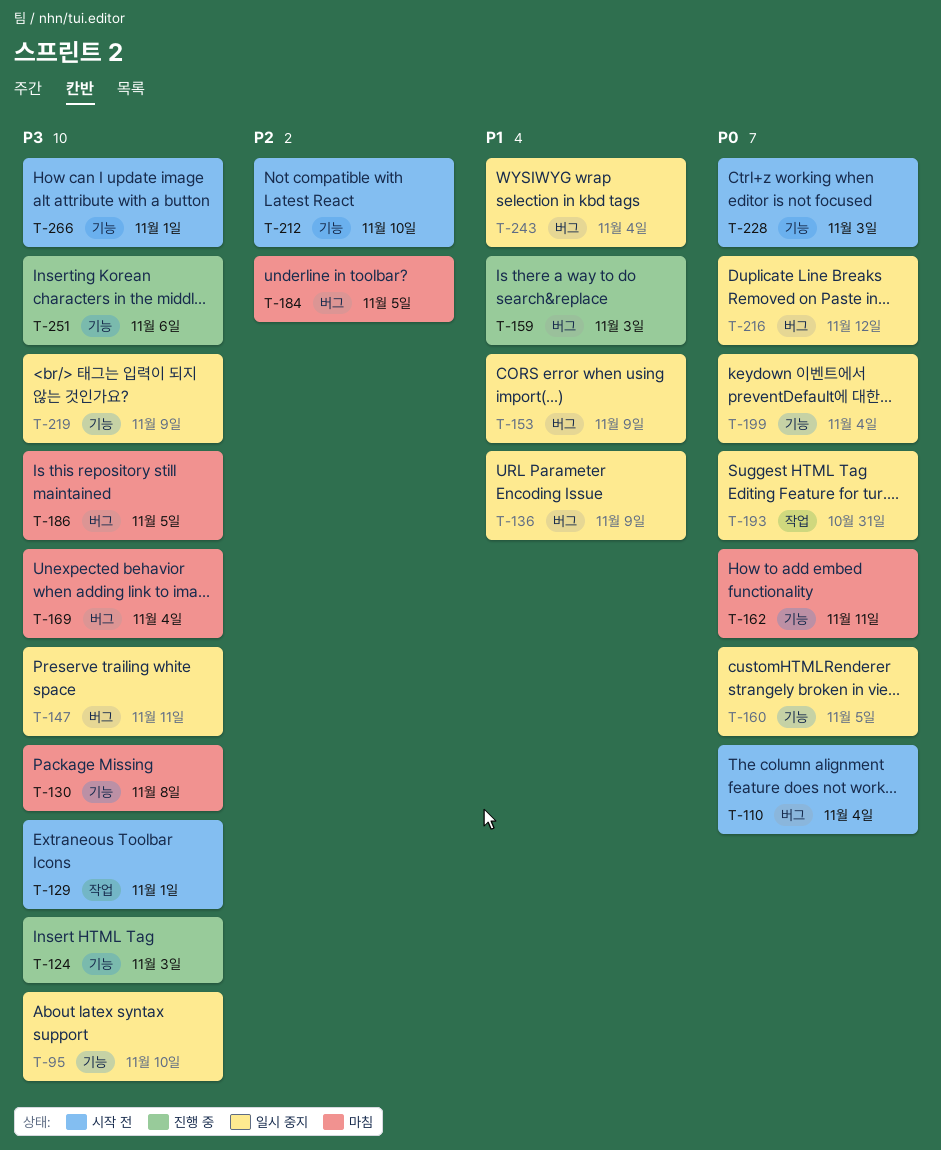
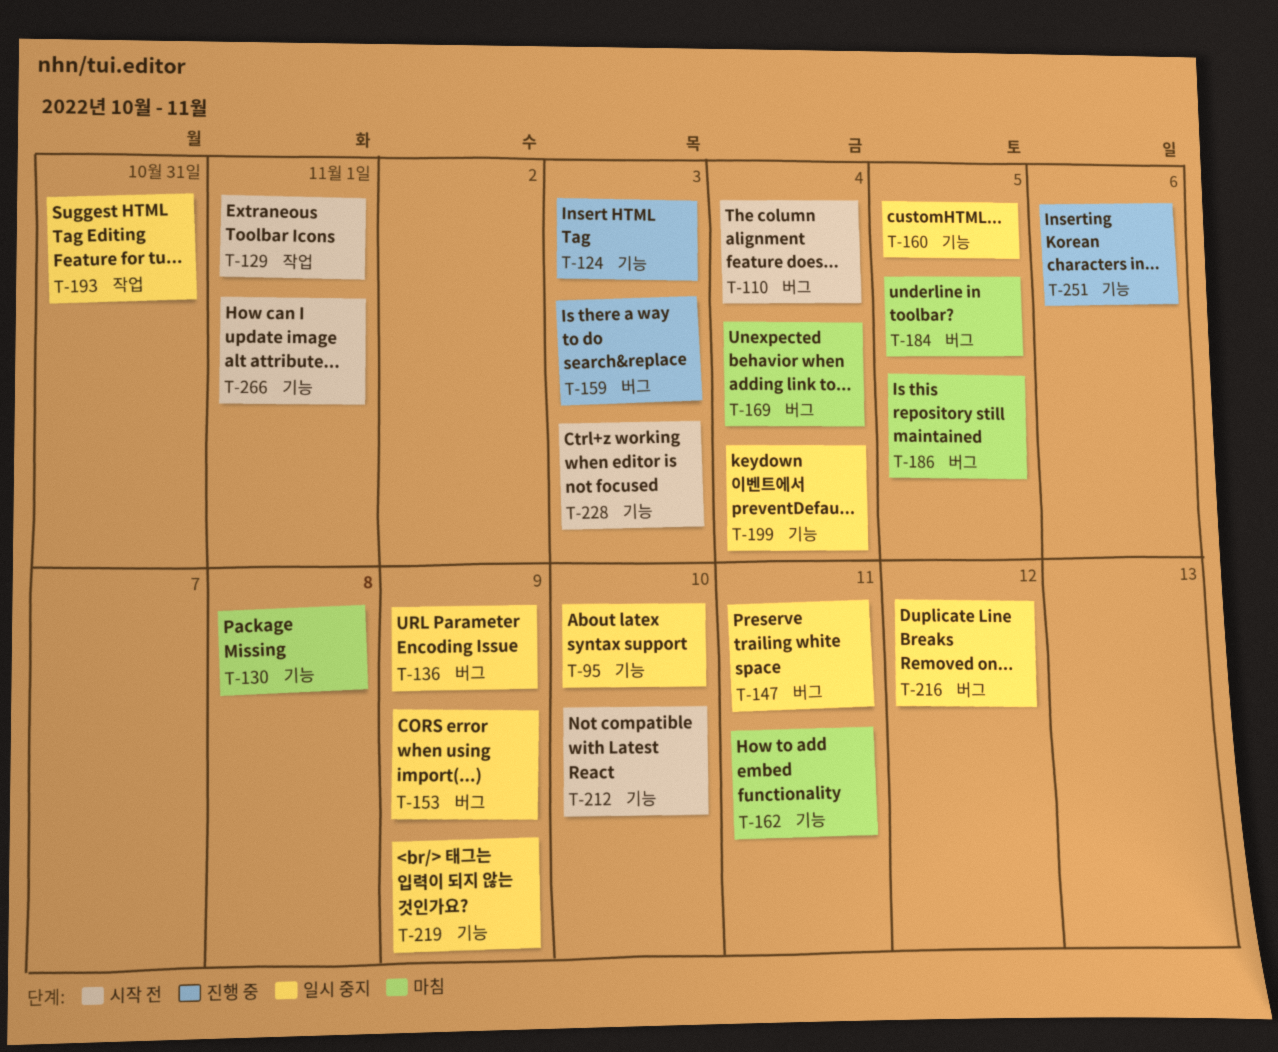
T-243: present -> none

